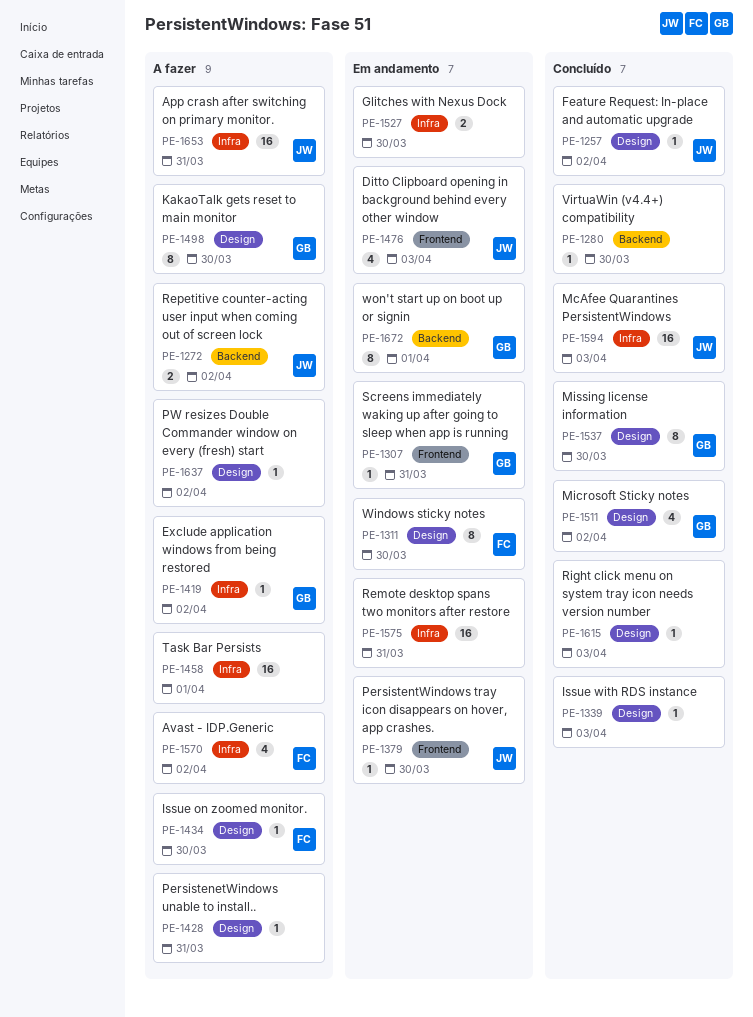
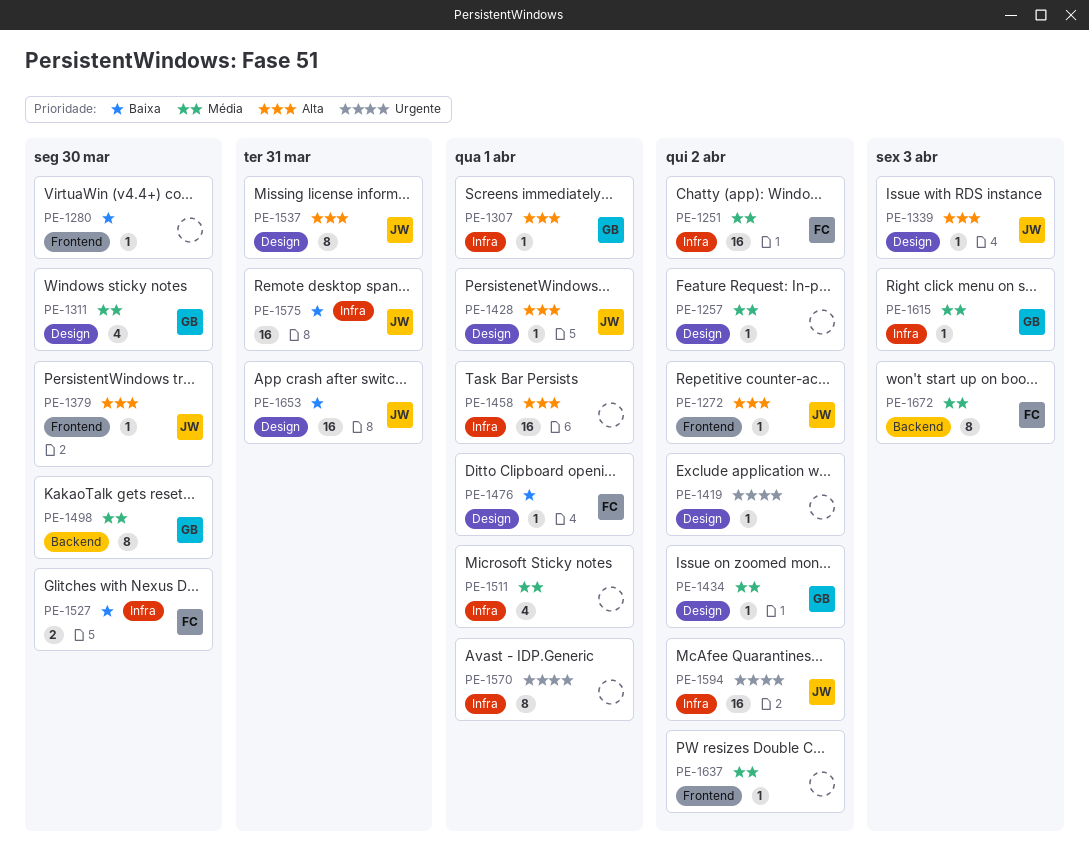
PE-1251: none -> present
PE-1257, owner: JW -> none
PE-1272, label: Backend -> Frontend
PE-1272, estimate: 2 -> 1
PE-1280, label: Backend -> Frontend
PE-1307, label: Frontend -> Infra
PE-1307, due: Mar 31 -> Apr 1
PE-1311, owner: FC -> GB
PE-1311, estimate: 8 -> 4
PE-1339, owner: none -> JW
PE-1419, owner: GB -> none
PE-1419, label: Infra -> Design
PE-1428, owner: none -> JW
PE-1428, due: Mar 31 -> Apr 1
PE-1434, owner: FC -> GB
PE-1434, due: Mar 30 -> Apr 2
PE-1476, owner: JW -> FC
PE-1476, label: Frontend -> Design
PE-1476, estimate: 4 -> 1
PE-1476, due: Apr 3 -> Apr 1
PE-1498, label: Design -> Backend
PE-1511, owner: GB -> none
PE-1511, label: Design -> Infra
PE-1511, due: Apr 2 -> Apr 1
PE-1527, owner: none -> FC
PE-1537, owner: GB -> JW
PE-1537, due: Mar 30 -> Mar 31
PE-1570, owner: FC -> none
PE-1570, estimate: 4 -> 8
PE-1570, due: Apr 2 -> Apr 1
PE-1575, owner: none -> JW
PE-1594, due: Apr 3 -> Apr 2
PE-1615, owner: none -> GB
PE-1615, label: Design -> Infra
PE-1637, label: Design -> Frontend
PE-1653, label: Infra -> Design
PE-1672, owner: GB -> FC
PE-1672, due: Apr 1 -> Apr 3

